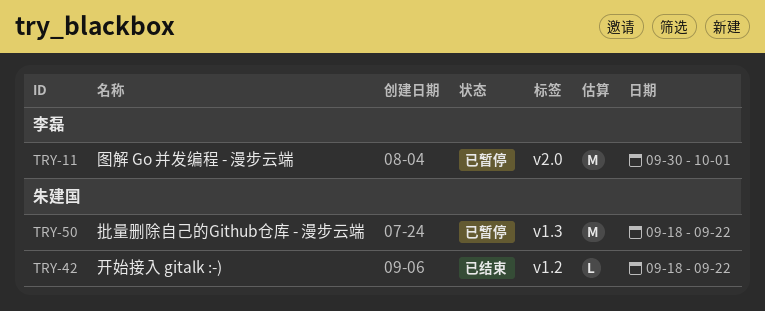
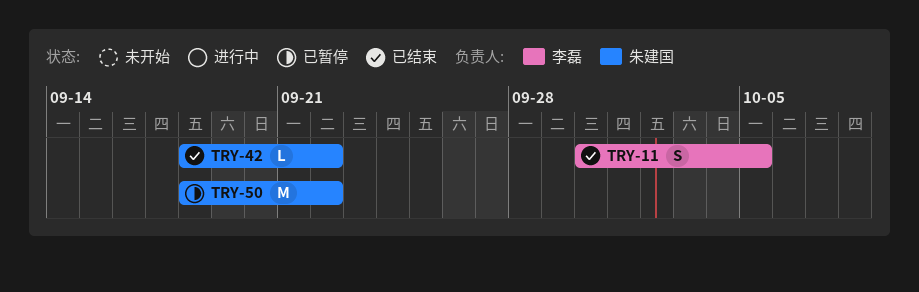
TRY-11, status: 已暂停 -> 已结束
TRY-11, estimate: M -> S
TRY-11, due: Oct 1 -> Oct 5

